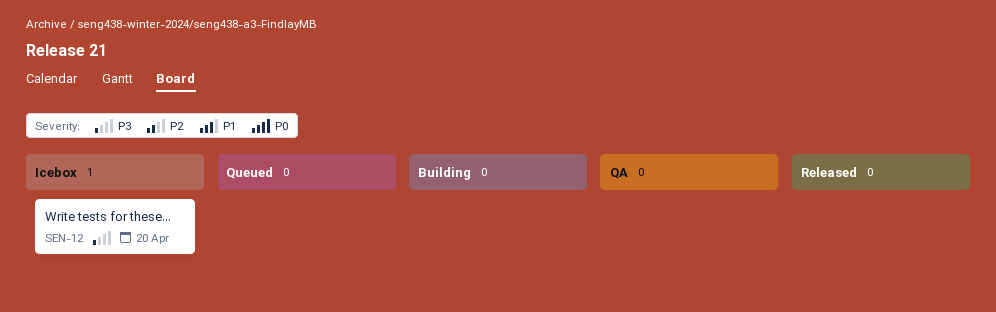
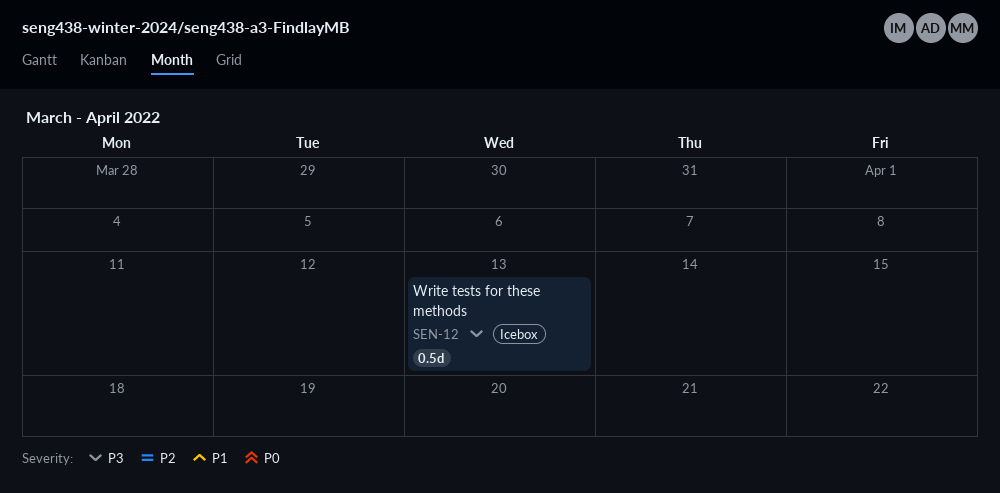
SEN-12, due: Apr 20 -> Apr 13

